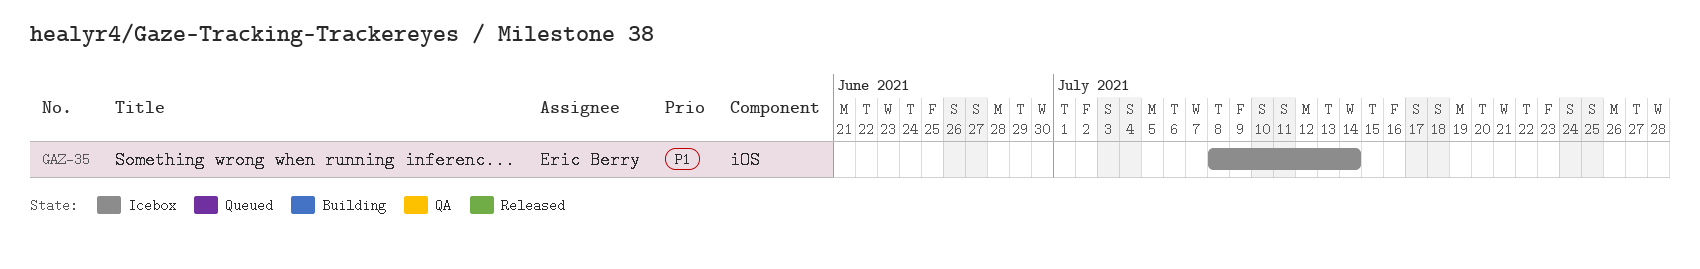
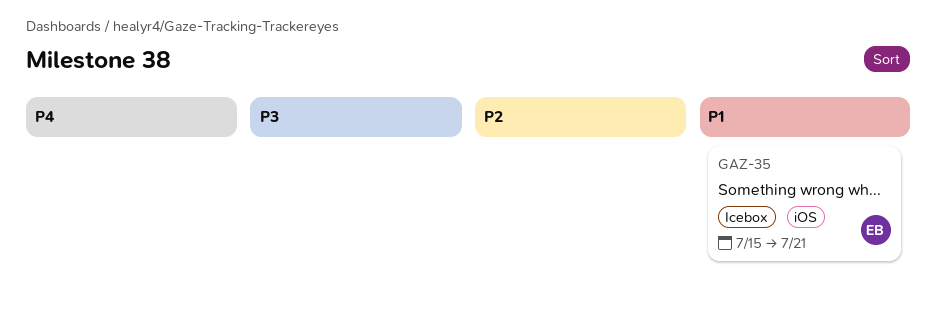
GAZ-35, start: Jul 8 -> Jul 15
GAZ-35, due: Jul 14 -> Jul 21

